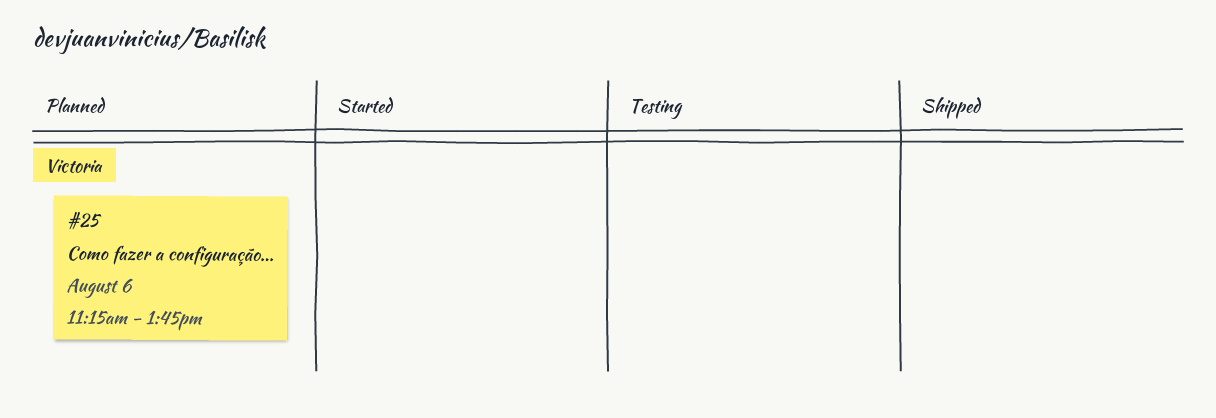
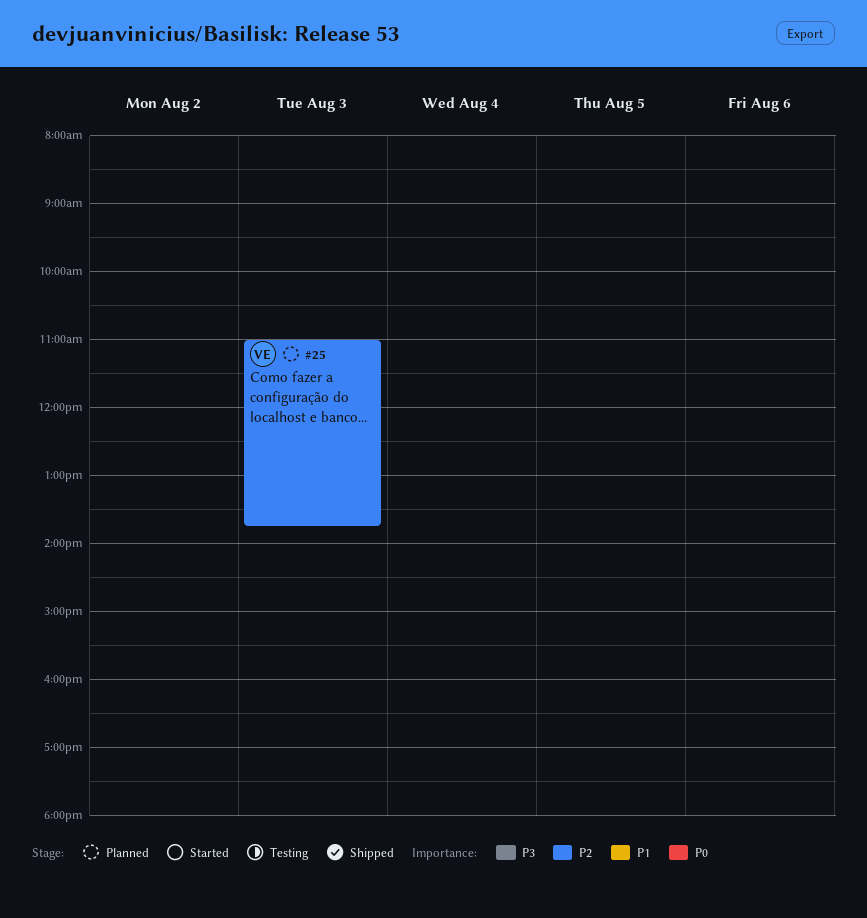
#25, day: Aug 6 -> Aug 3
#25, begins: 11:15 -> 11:00

